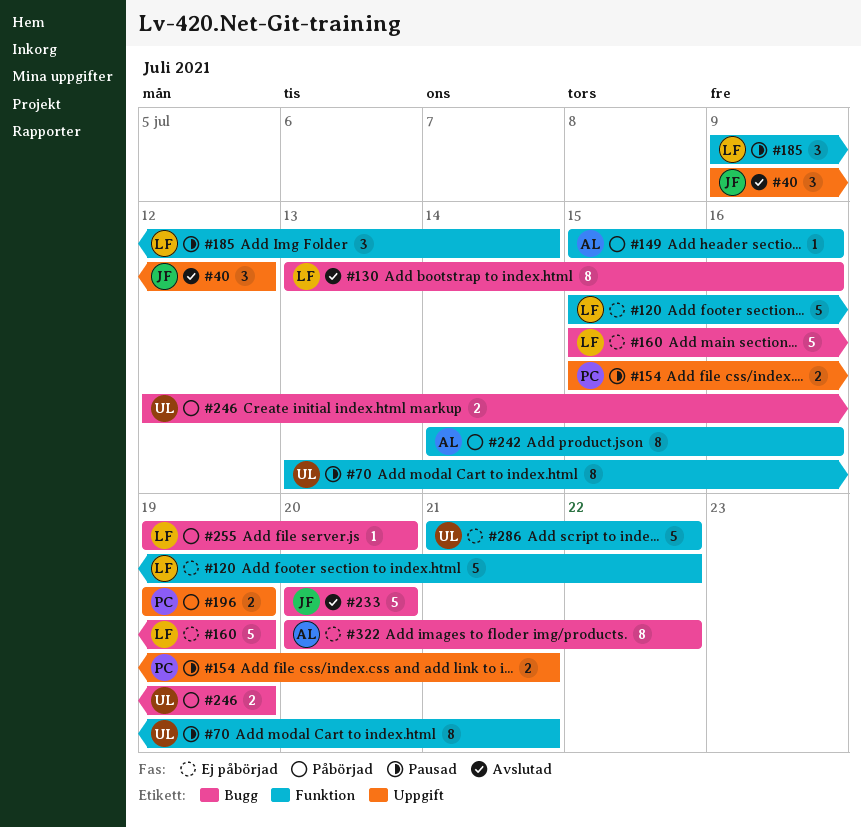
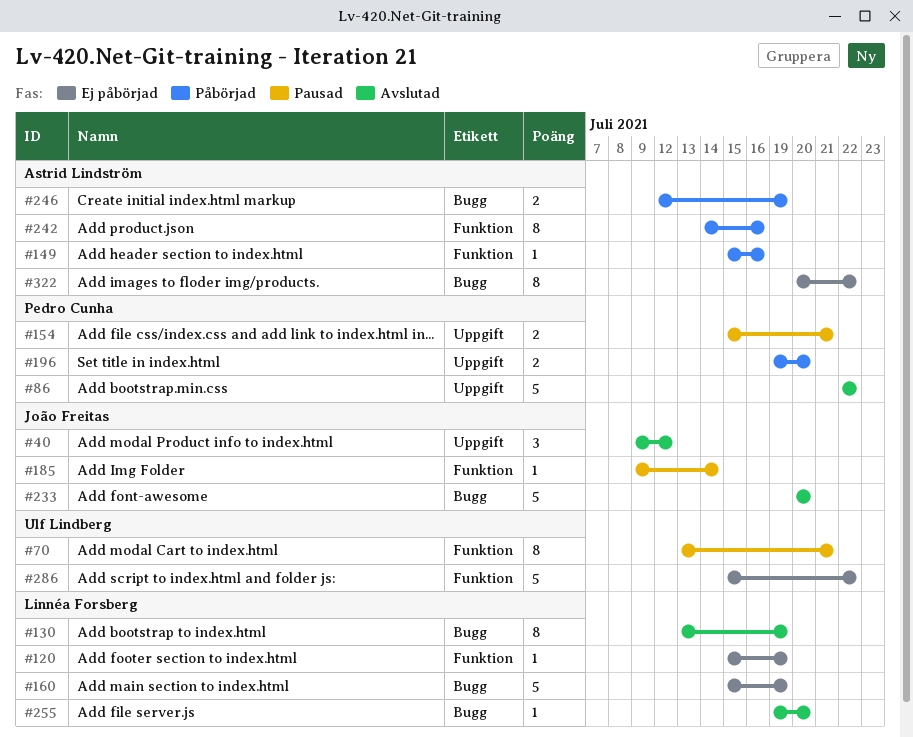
#86: none -> present
#120, estimate: 5 -> 1
#120, due: Jul 22 -> Jul 19
#130, due: Jul 16 -> Jul 19
#185, owner: Linnéa Forsberg -> João Freitas
#185, estimate: 3 -> 1
#196, due: Jul 19 -> Jul 20
#246, owner: Ulf Lindberg -> Astrid Lindström
#255, status: Påbörjad -> Avslutad
#286, start: Jul 21 -> Jul 15

